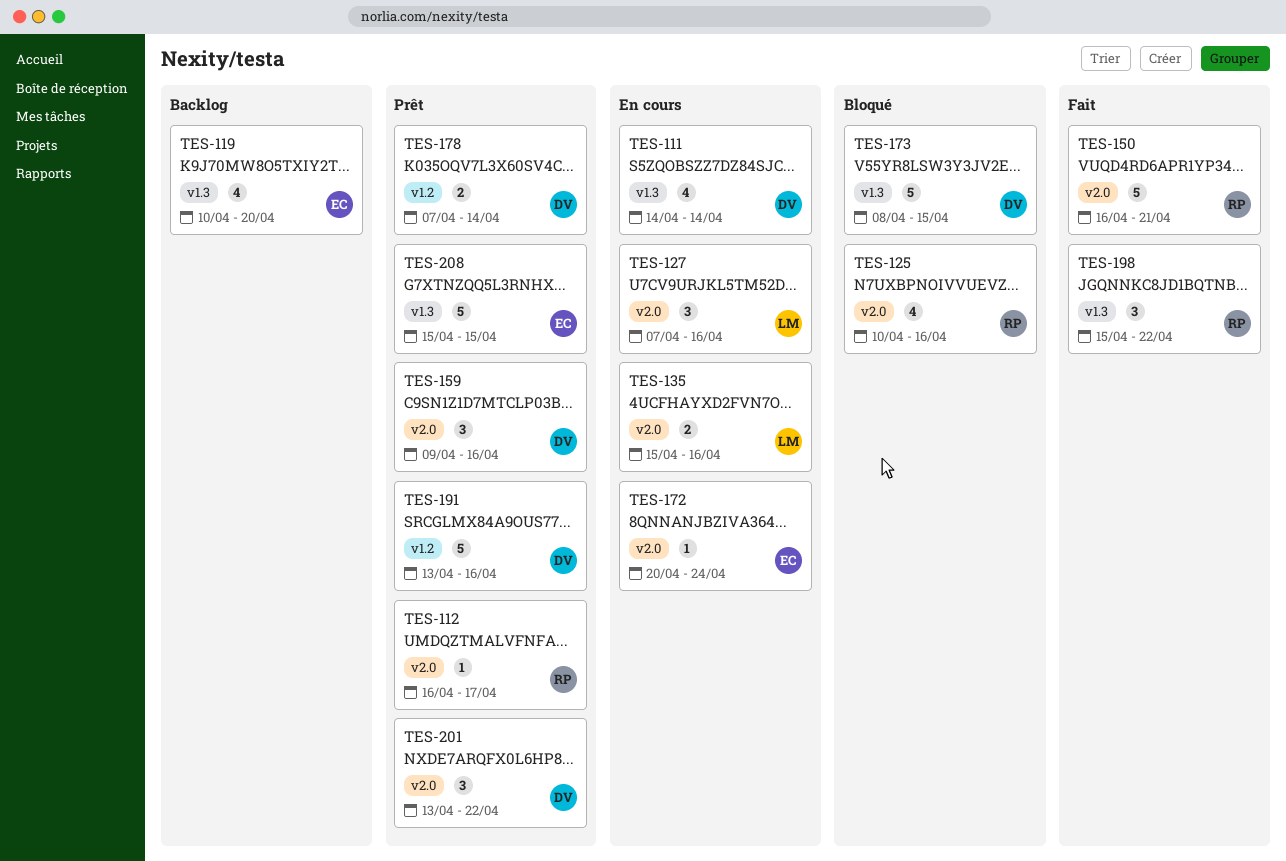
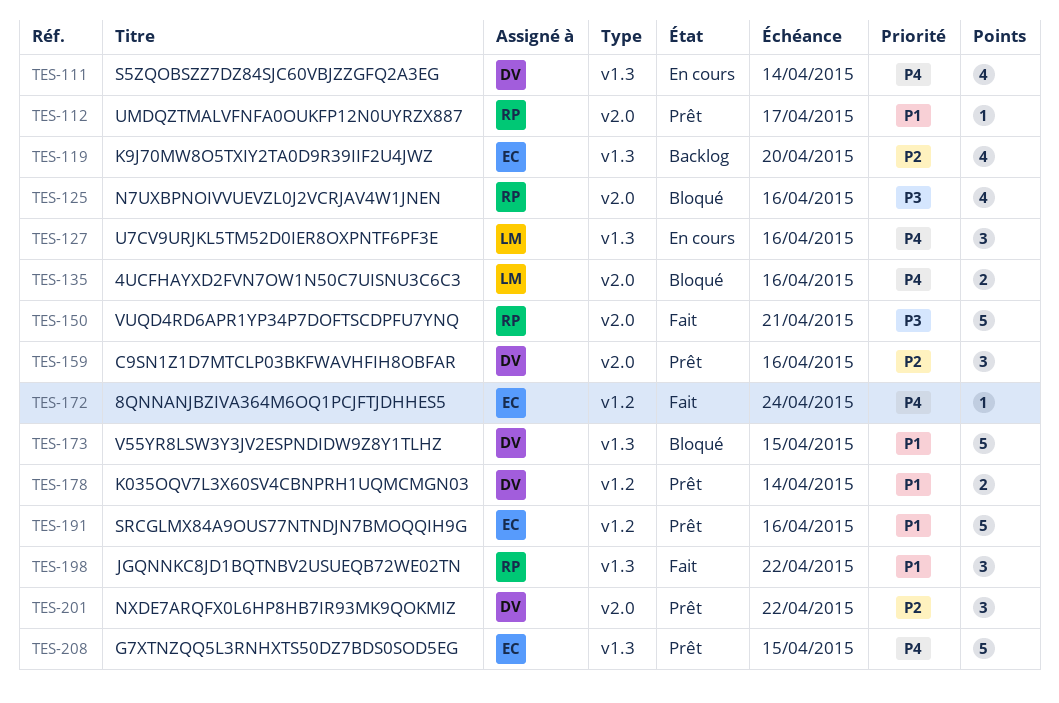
TES-127, label: v2.0 -> v1.3
TES-135, status: En cours -> Bloqué
TES-172, status: En cours -> Fait
TES-172, label: v2.0 -> v1.2
TES-191, owner: DV -> EC

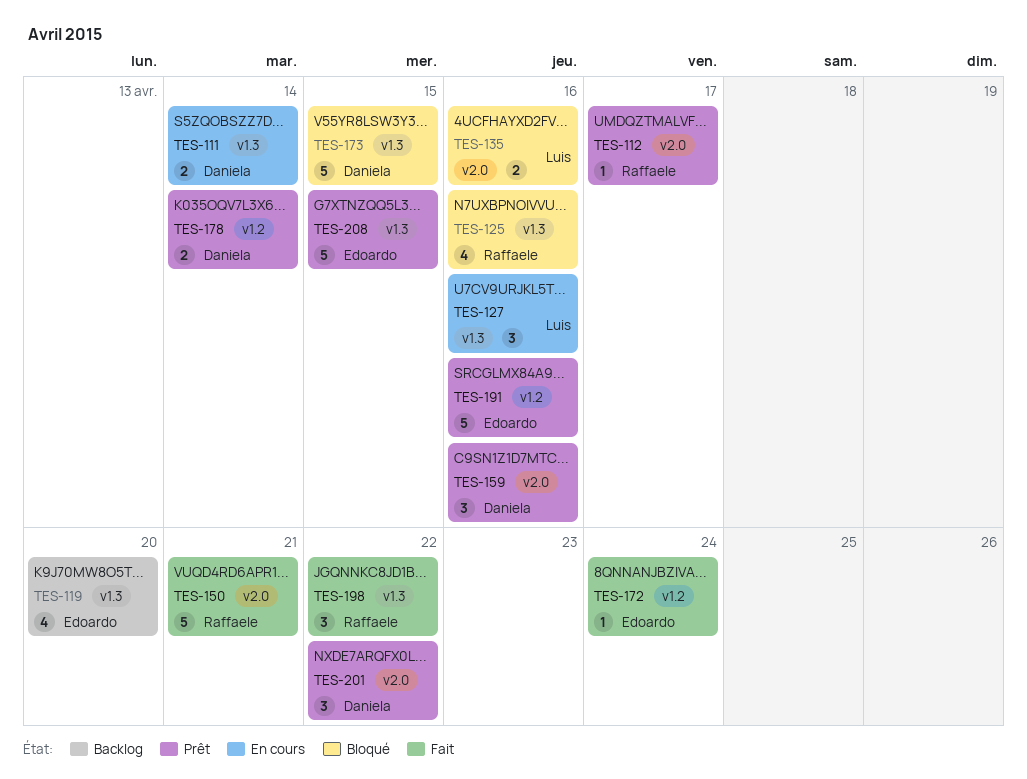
TES-111, estimate: 4 -> 2
TES-125, label: v2.0 -> v1.3

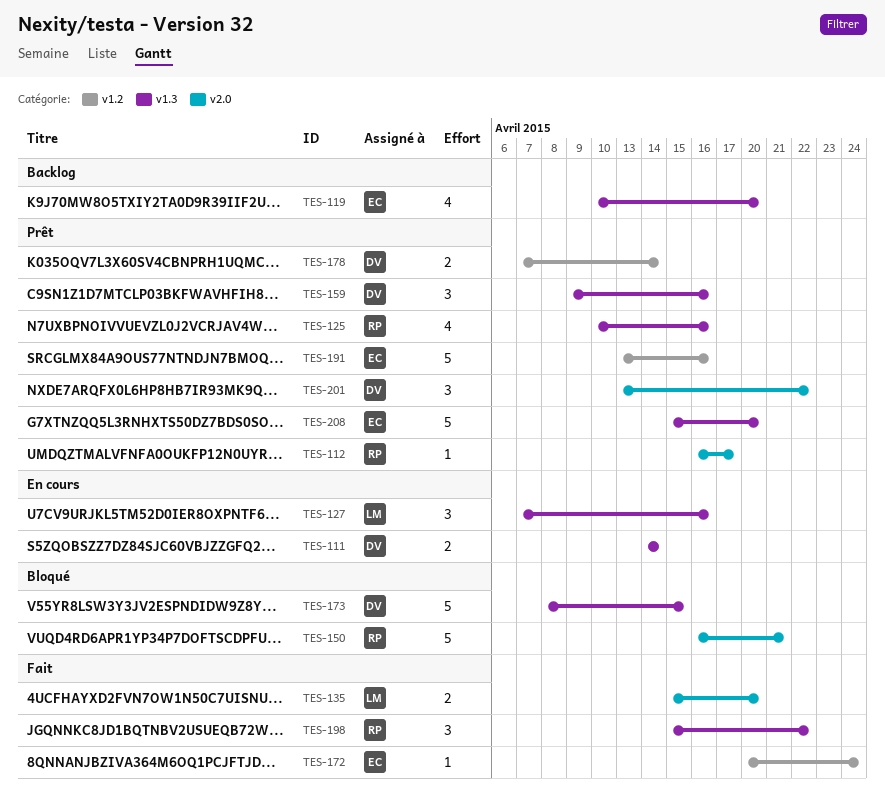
TES-125, status: Bloqué -> Prêt
TES-135, status: Bloqué -> Fait
TES-135, due: Apr 16 -> Apr 20
TES-150, status: Fait -> Bloqué
TES-159, label: v2.0 -> v1.3
TES-208, due: Apr 15 -> Apr 20

